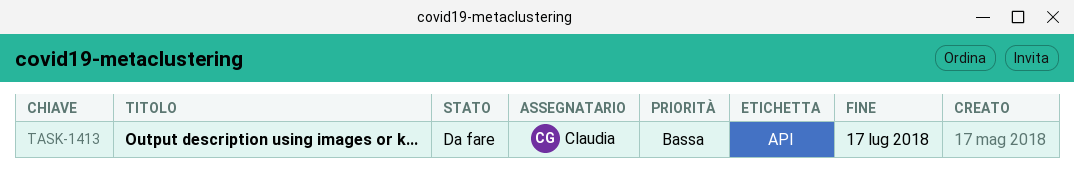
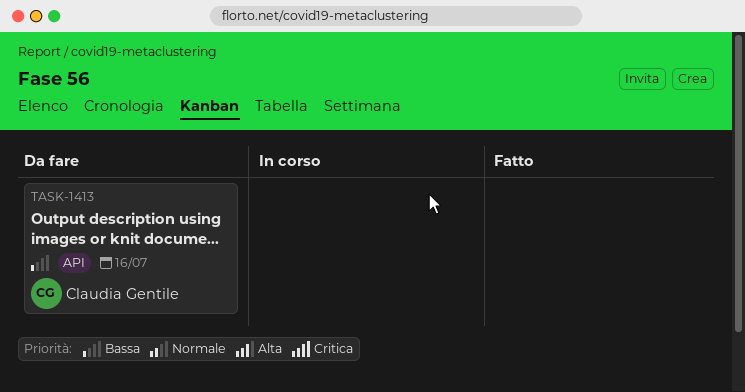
TASK-1413, due: Jul 17 -> Jul 16

